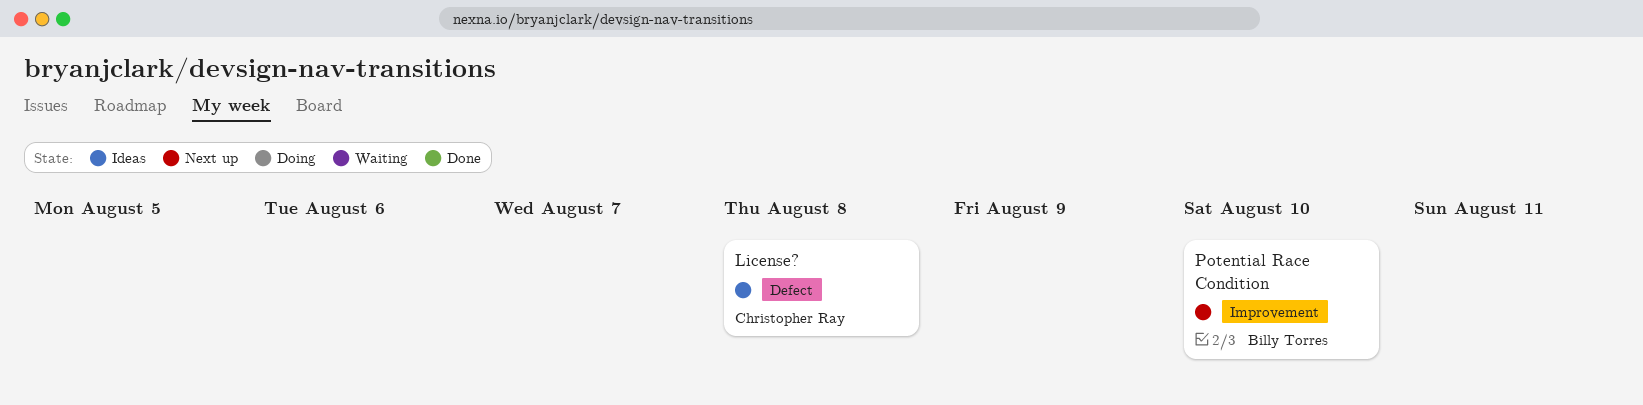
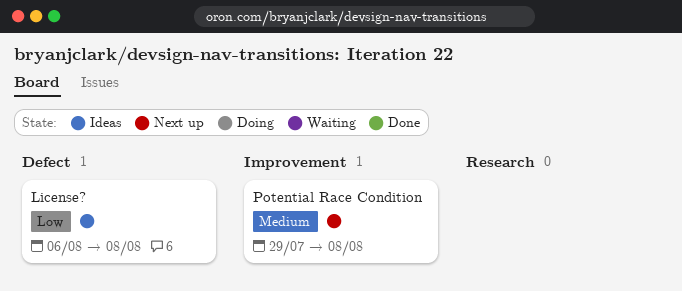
Potential Race Condition, due: Aug 10 -> Aug 8

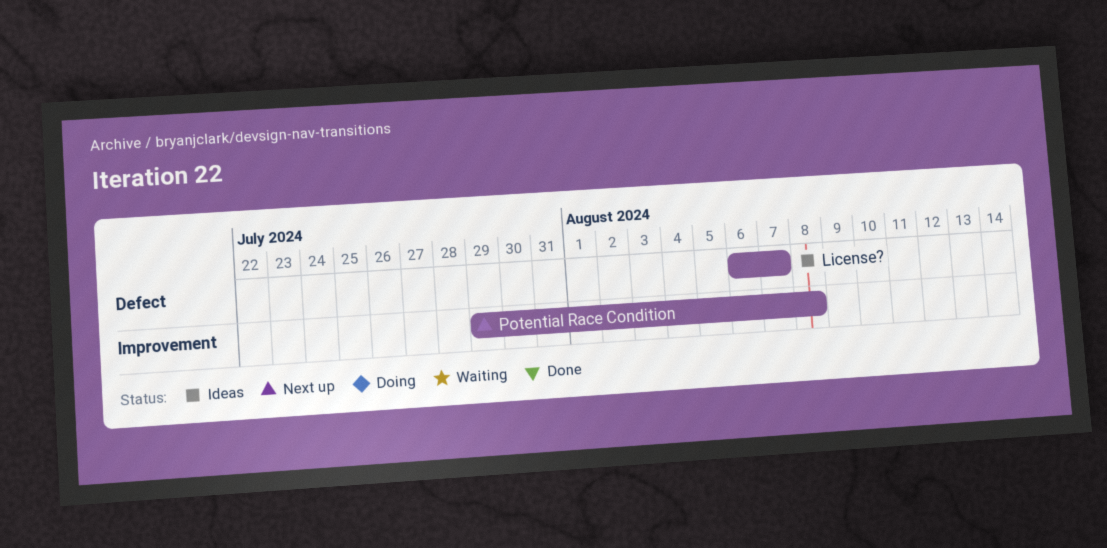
License?, due: Aug 8 -> Aug 7

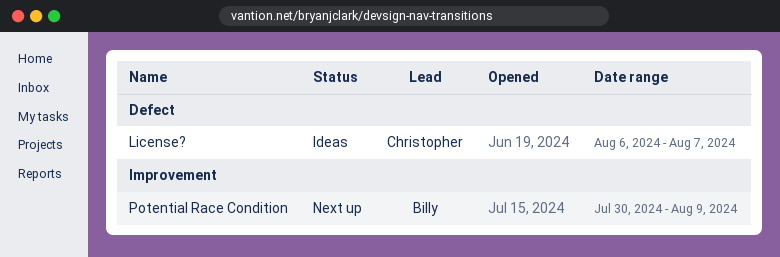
Potential Race Condition, start: Jul 29 -> Jul 30
Potential Race Condition, due: Aug 8 -> Aug 9

